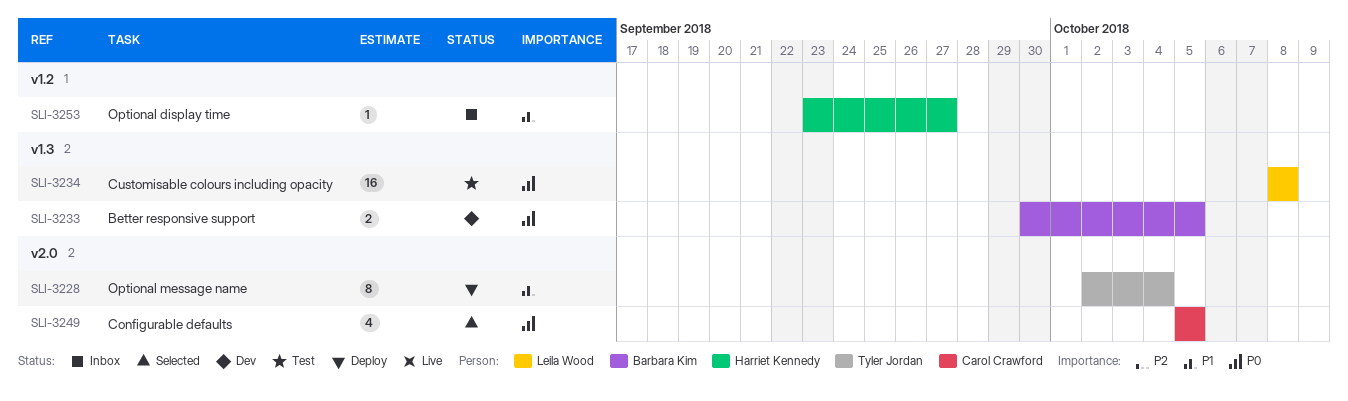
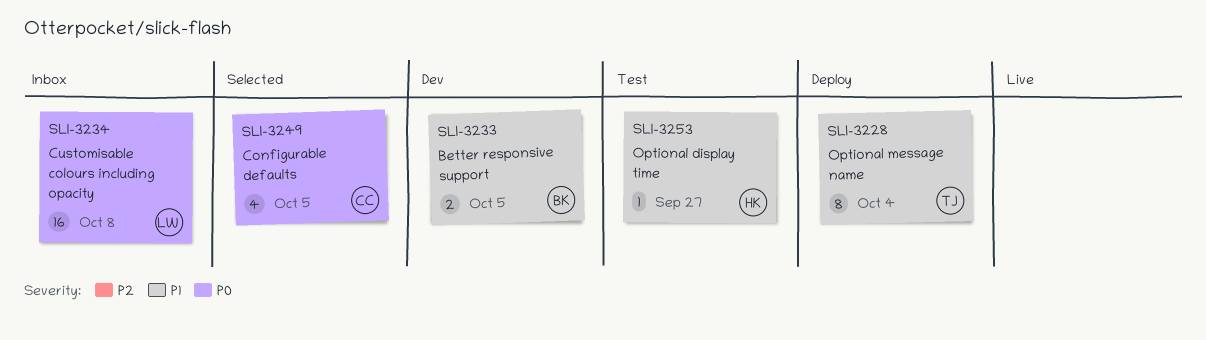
SLI-3233, priority: P0 -> P1
SLI-3234, status: Test -> Inbox
SLI-3253, status: Inbox -> Test

